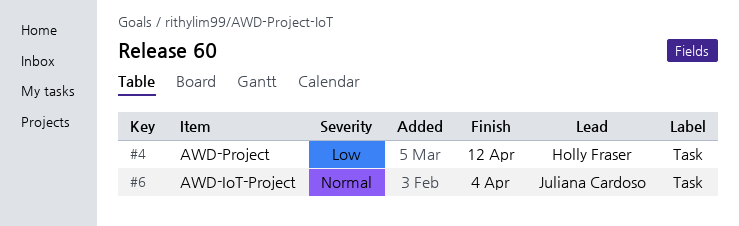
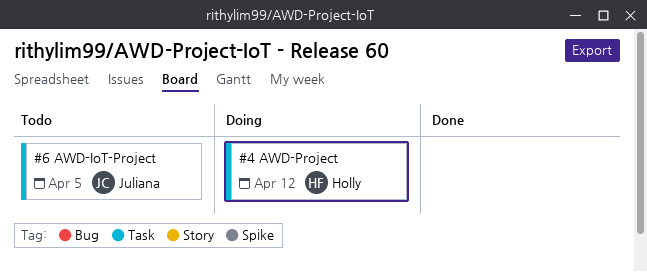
#6, due: Apr 4 -> Apr 5

